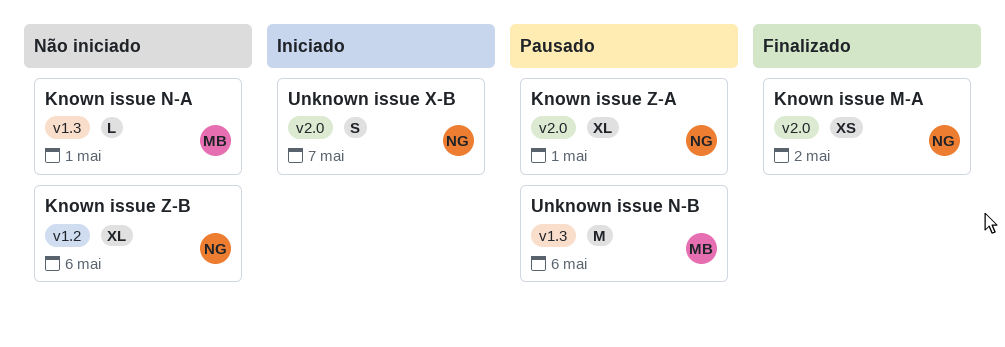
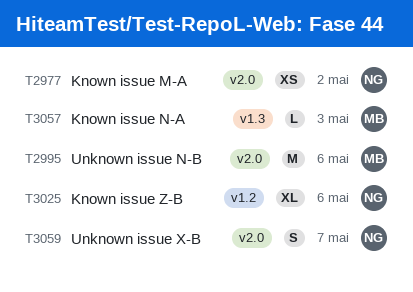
Known issue N-A, due: May 1 -> May 3
Known issue Z-A: present -> none
Unknown issue N-B, label: v1.3 -> v2.0

